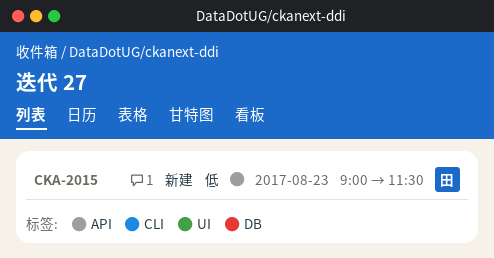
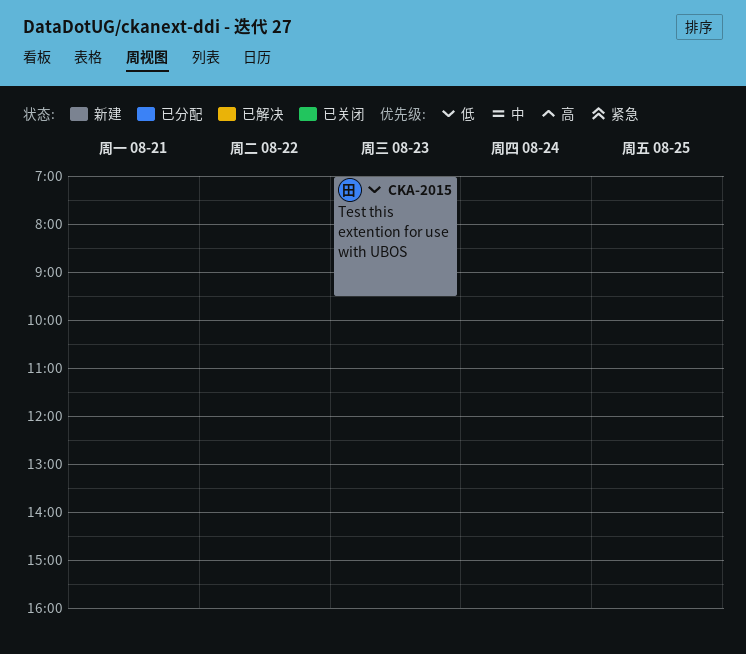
CKA-2015, begins: 09:00 -> 07:00
CKA-2015, ends: 11:30 -> 09:30

